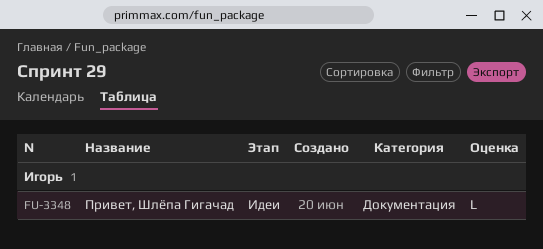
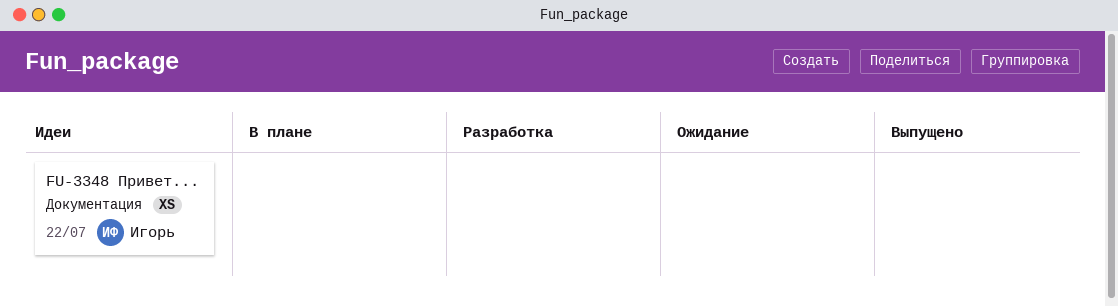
FU-3348, estimate: L -> XS

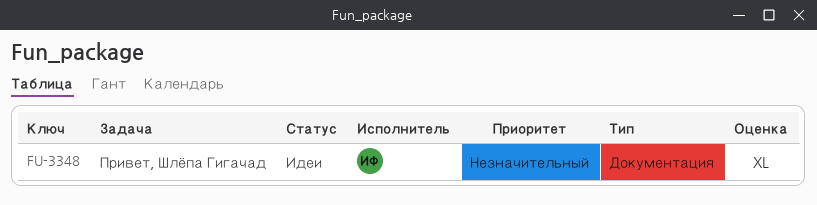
FU-3348, estimate: XS -> XL

